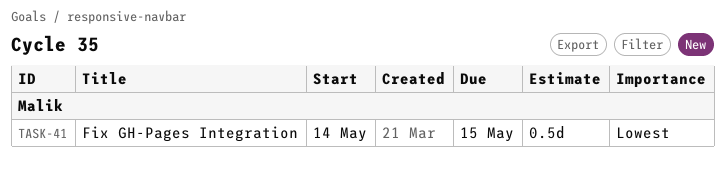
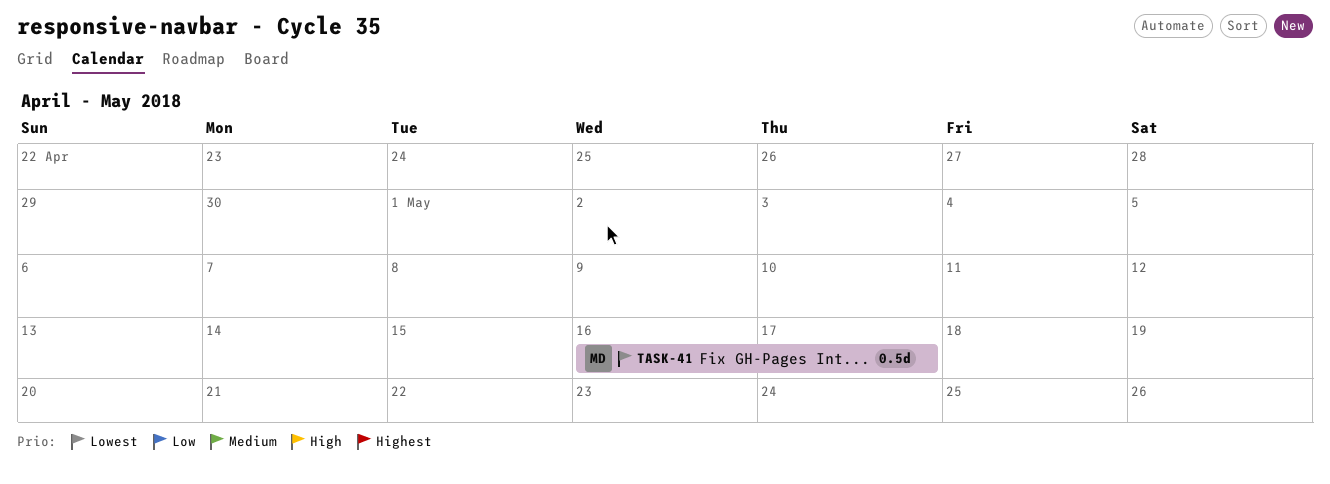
TASK-41, start: May 14 -> May 16
TASK-41, due: May 15 -> May 17

